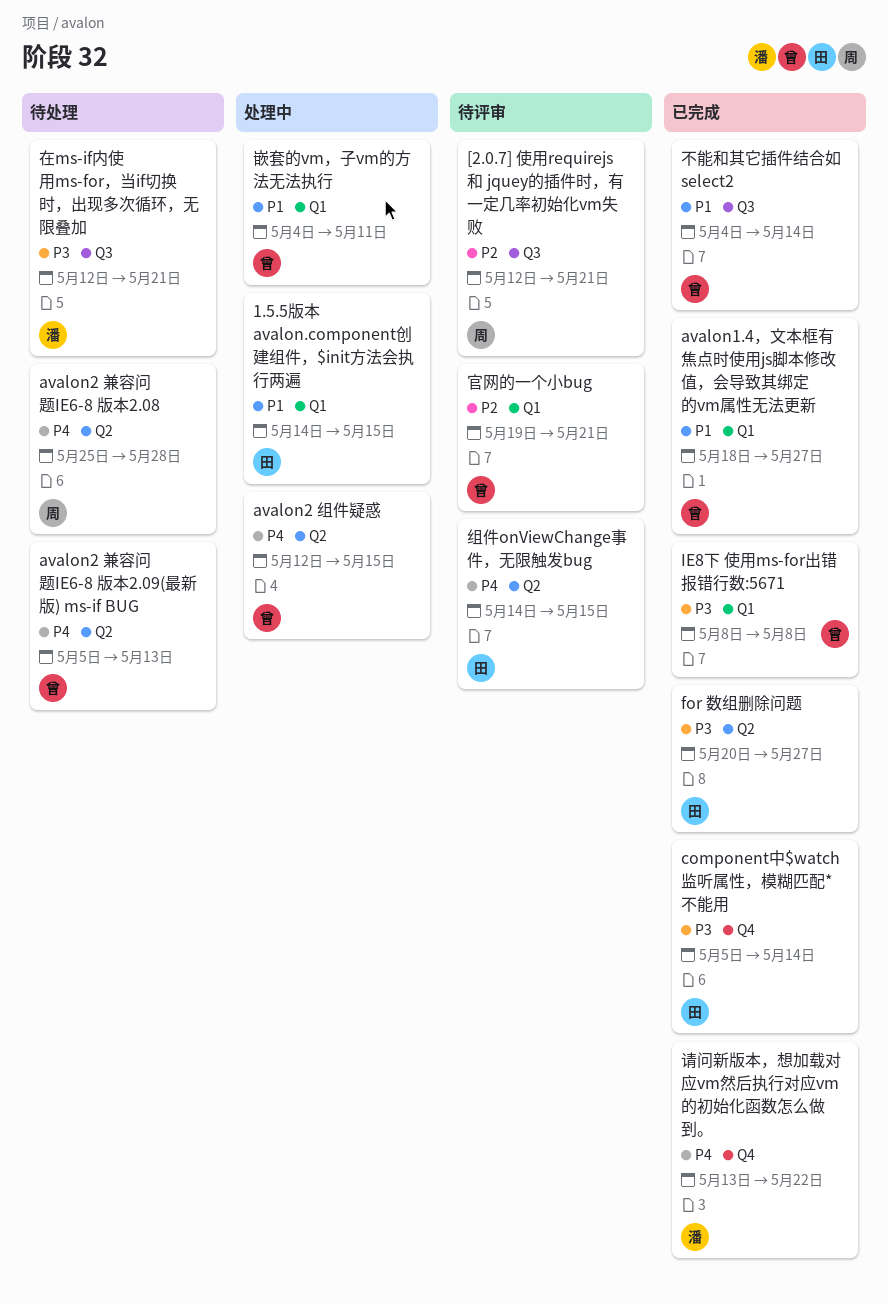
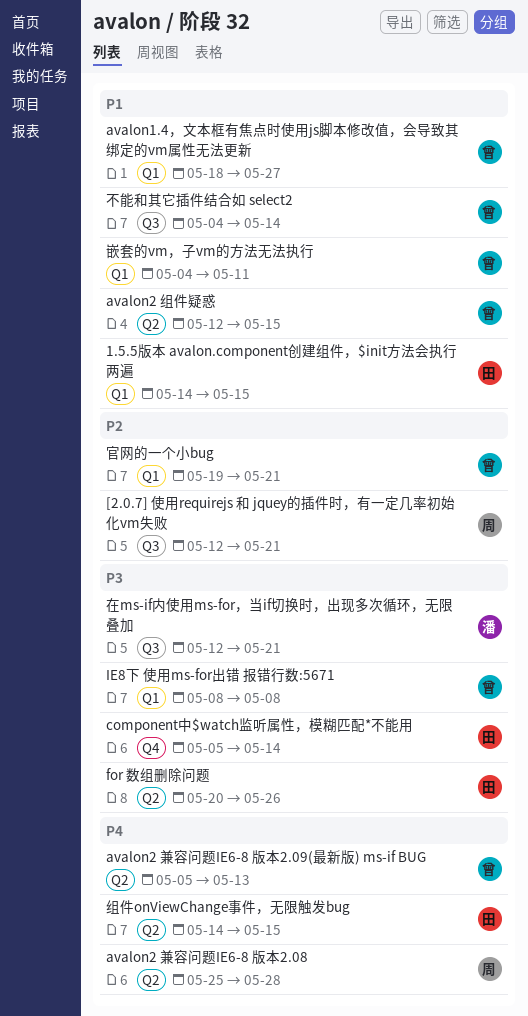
avalon2 组件疑惑, priority: P4 -> P1
for 数组删除问题, due: May 27 -> May 26
请问新版本，想加载对应vm然后执行对应vm的初始化函数怎么做到。: present -> none

